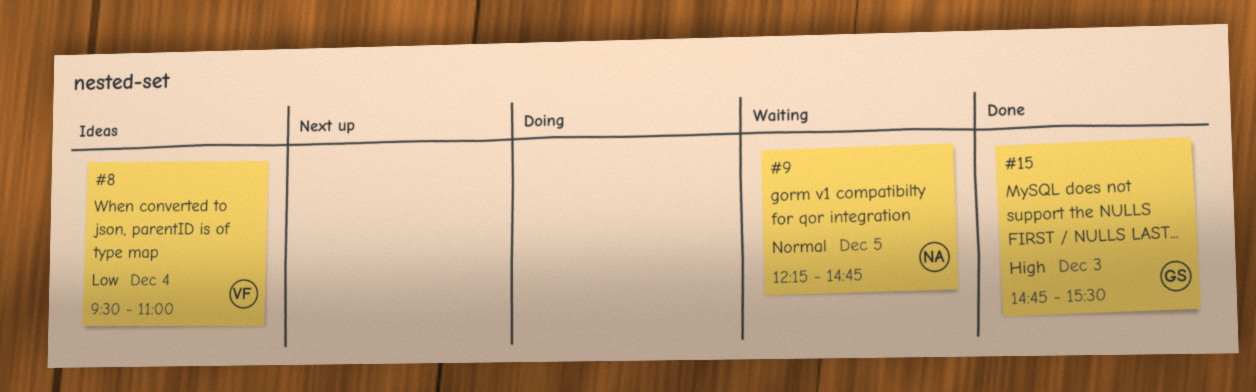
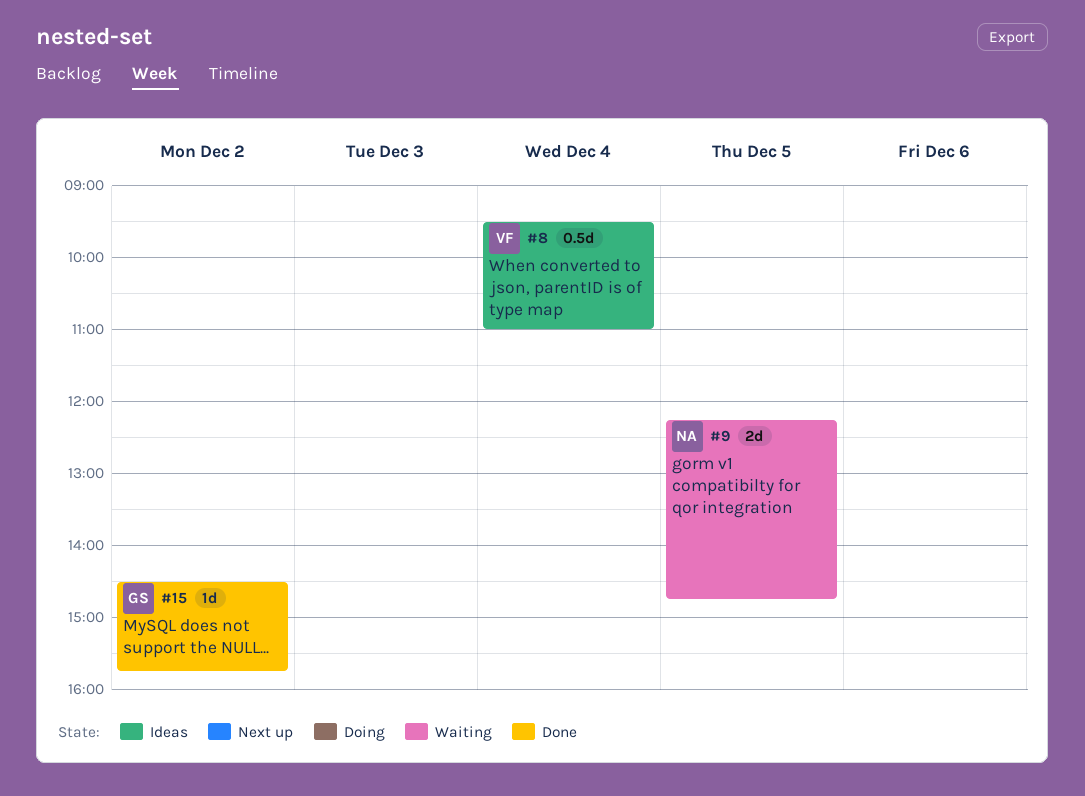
#15, day: Dec 3 -> Dec 2
#15, begins: 14:45 -> 14:30
#15, ends: 15:30 -> 15:45

